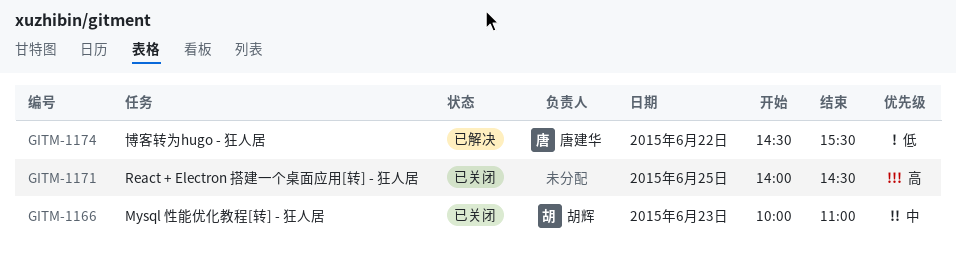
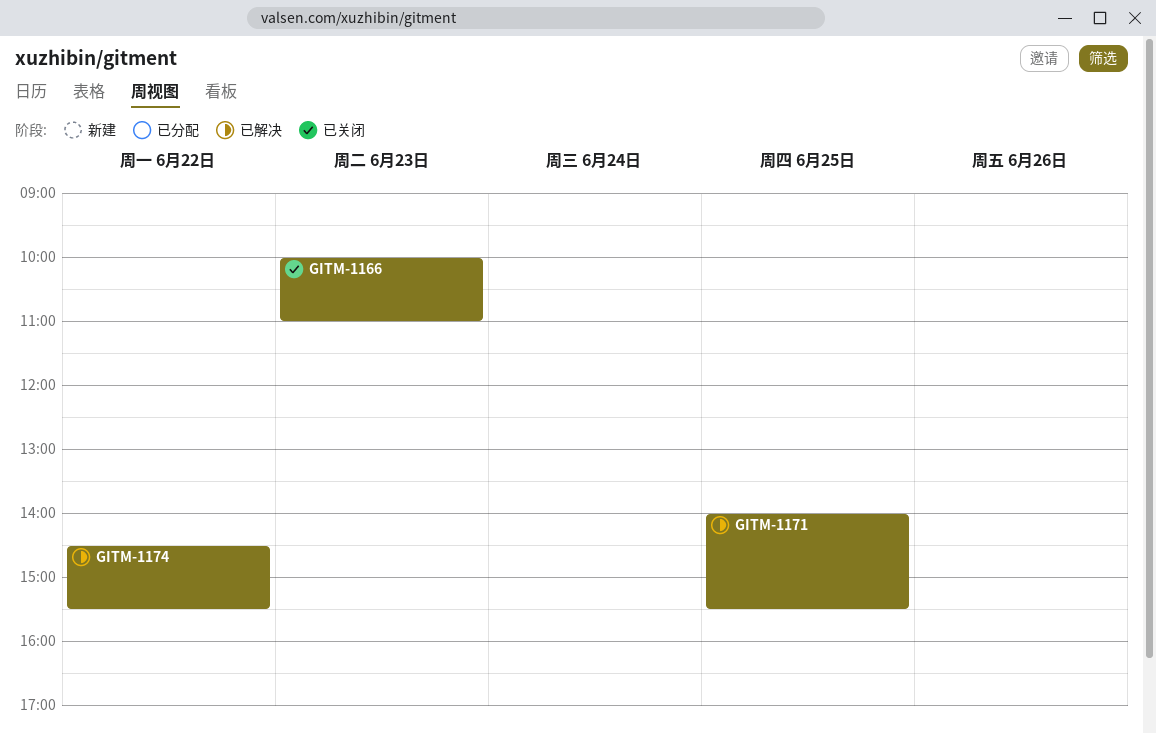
GITM-1171, status: 已关闭 -> 已解决
GITM-1171, ends: 14:30 -> 15:30

